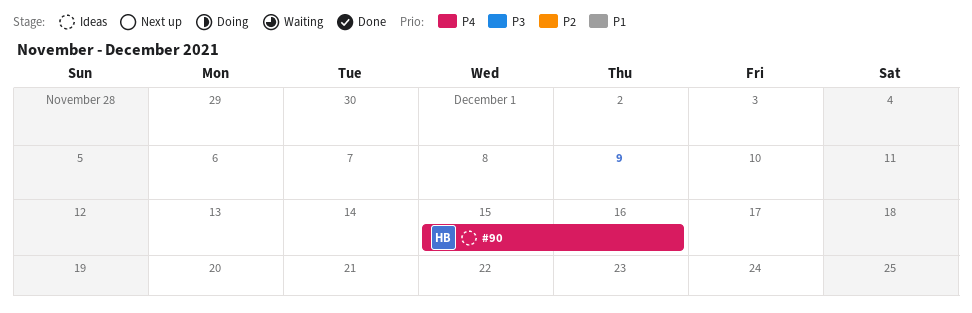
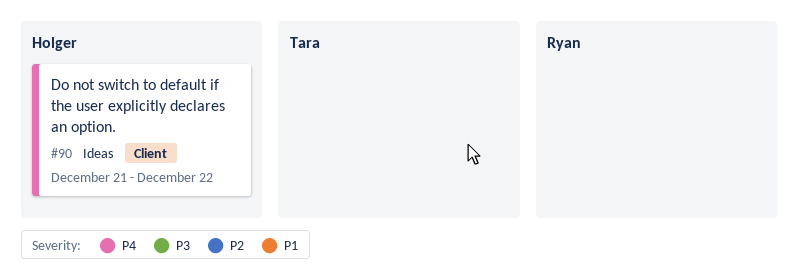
#90, start: Dec 15 -> Dec 21
#90, due: Dec 16 -> Dec 22

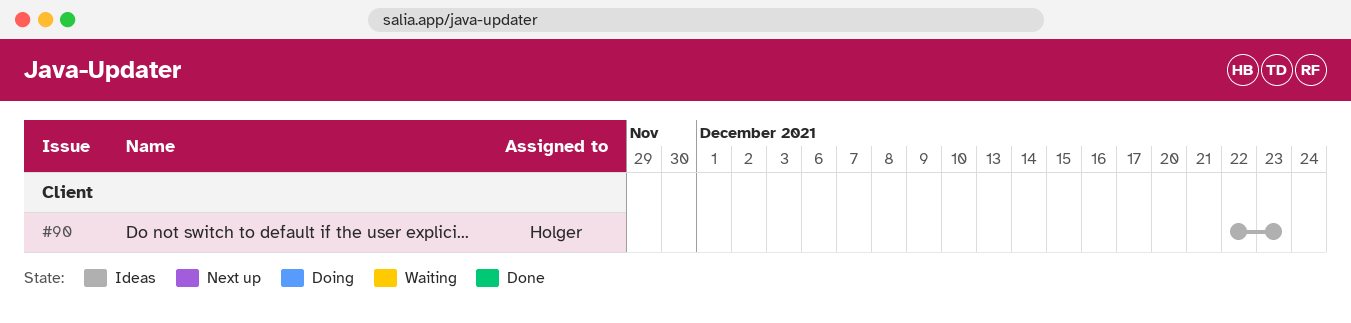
#90, start: Dec 21 -> Dec 22
#90, due: Dec 22 -> Dec 23

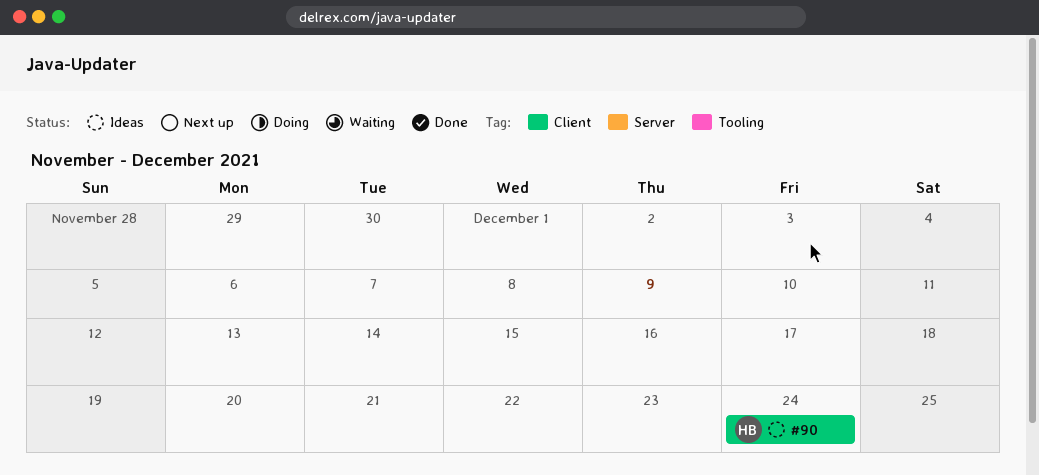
#90, start: Dec 22 -> Dec 24
#90, due: Dec 23 -> Dec 24

